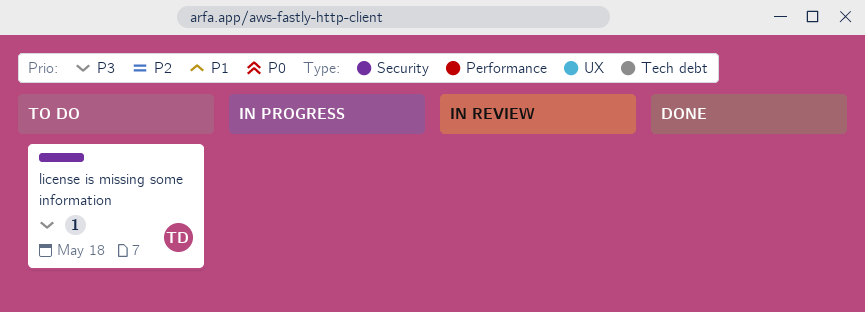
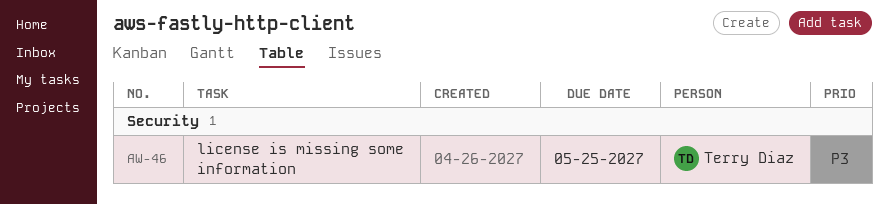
license is missing some information, due: May 18 -> May 25

